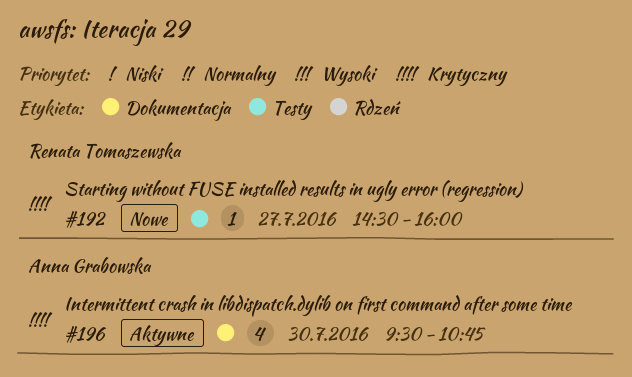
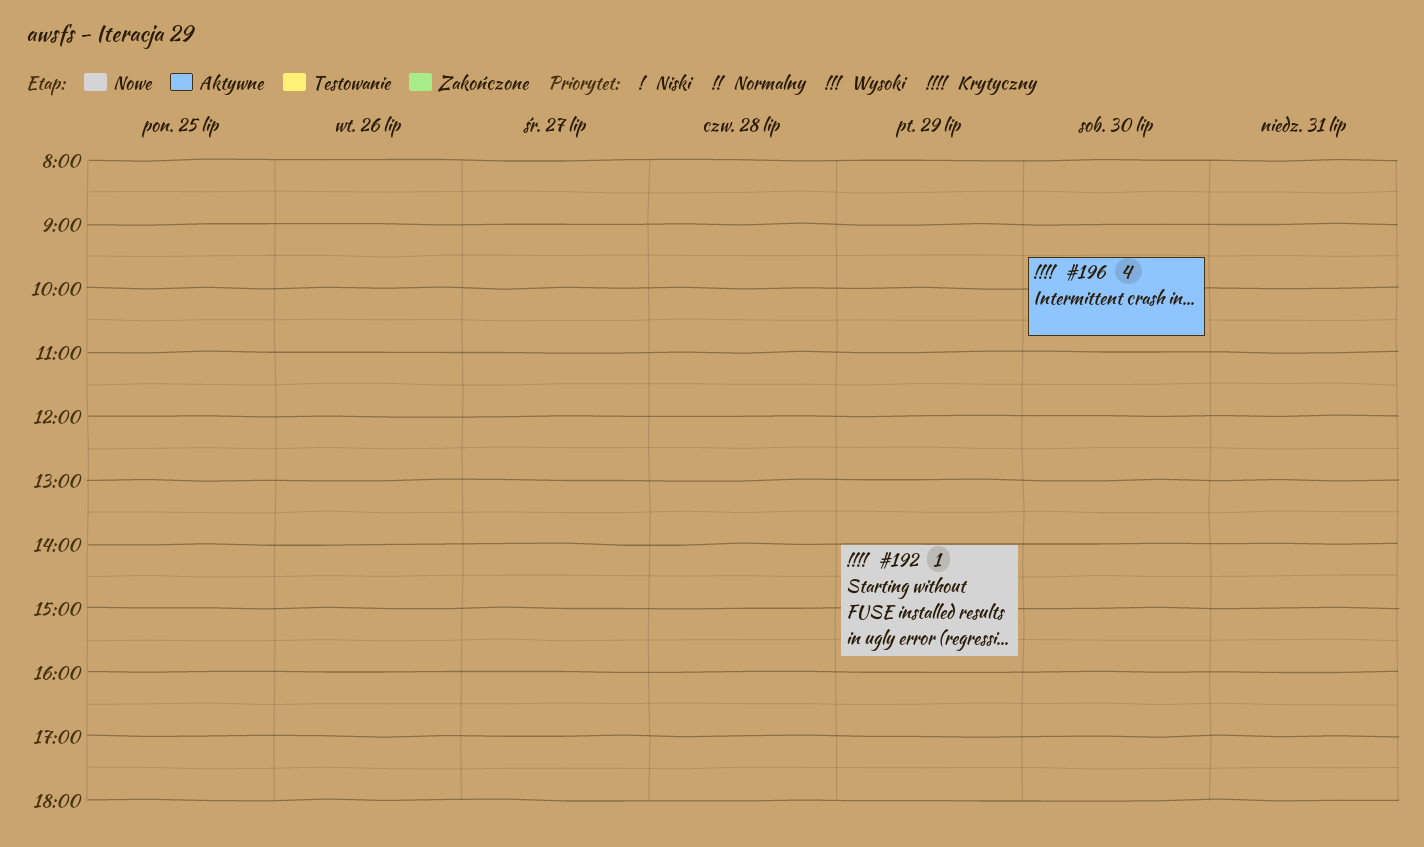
#192, day: Jul 27 -> Jul 29
#192, begins: 14:30 -> 14:00
#192, ends: 16:00 -> 15:45

